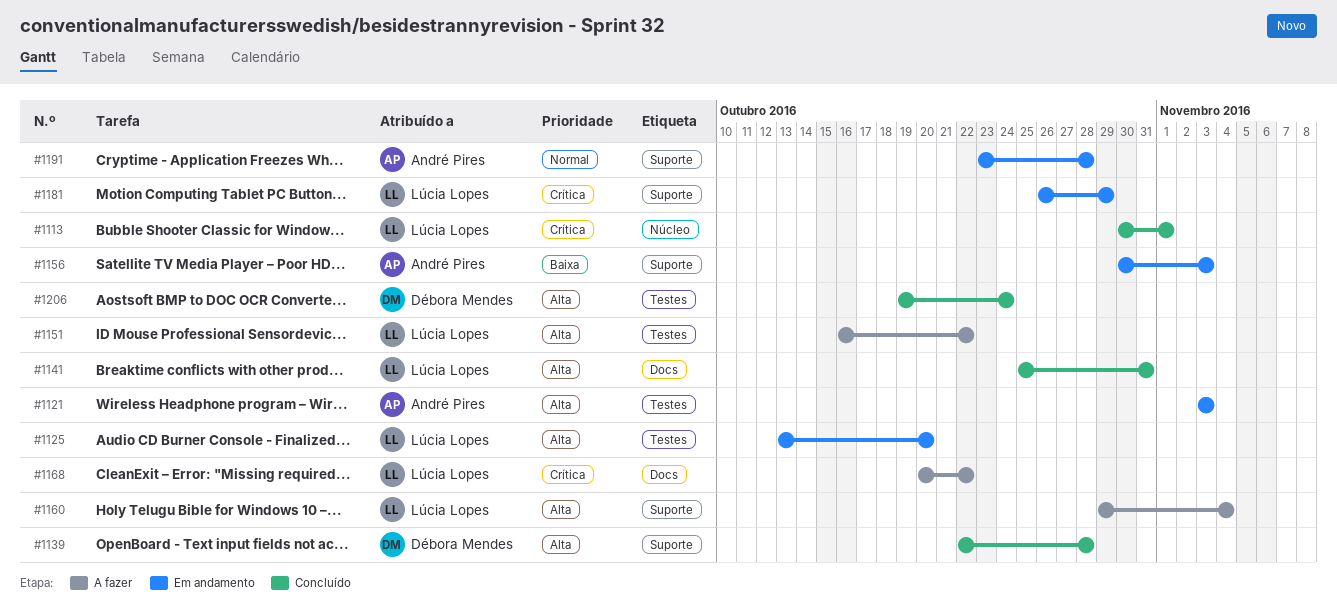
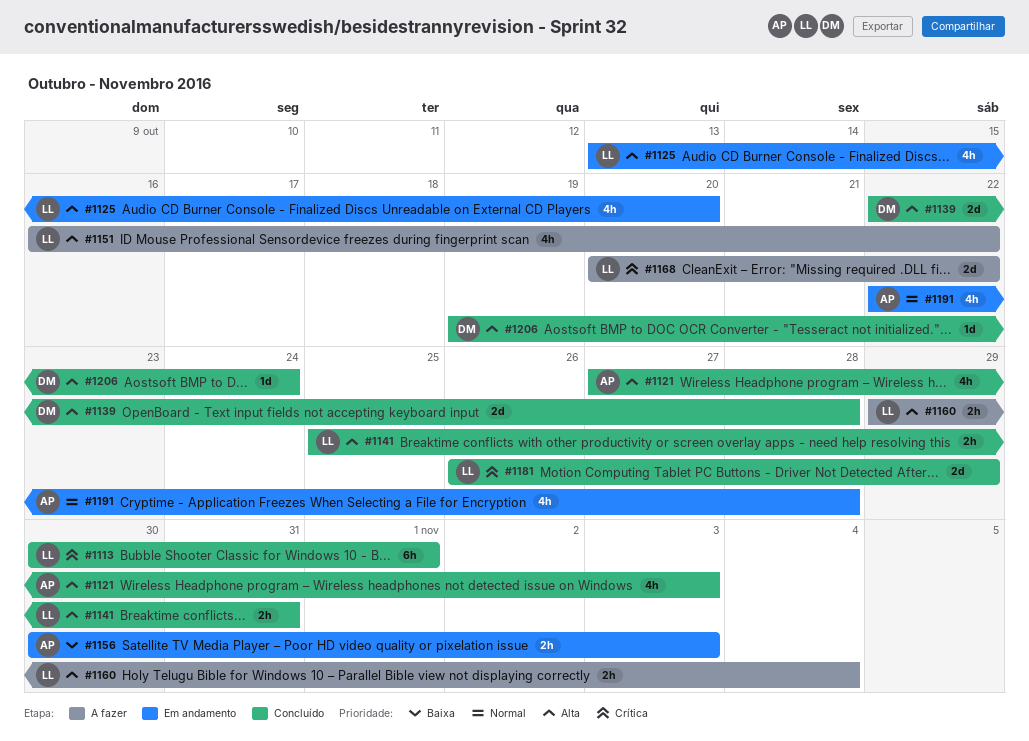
#1121, status: Em andamento -> Concluído
#1121, start: Nov 3 -> Oct 27
#1181, status: Em andamento -> Concluído
#1191, start: Oct 23 -> Oct 22

